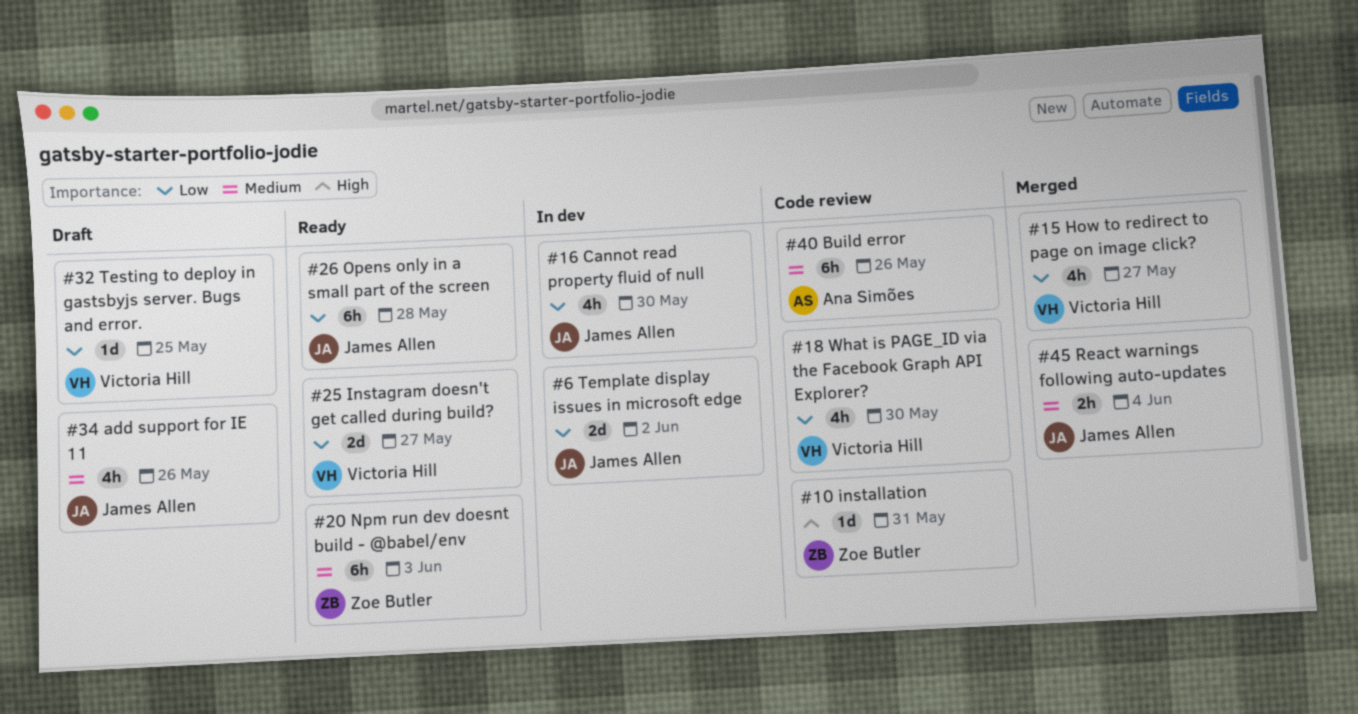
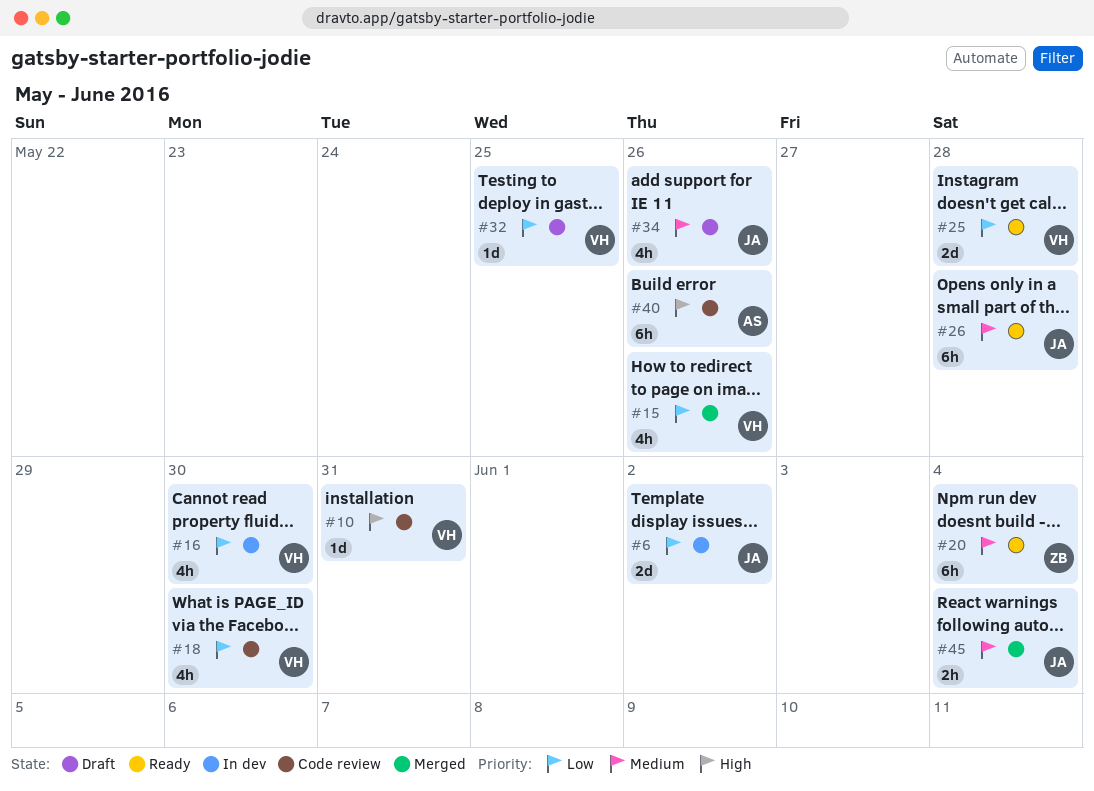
#10, owner: Zoe Butler -> Victoria Hill
#15, due: May 27 -> May 26
#16, owner: James Allen -> Victoria Hill
#20, due: Jun 3 -> Jun 4
#25, due: May 27 -> May 28
#26, priority: Low -> Medium
#40, priority: Medium -> High

